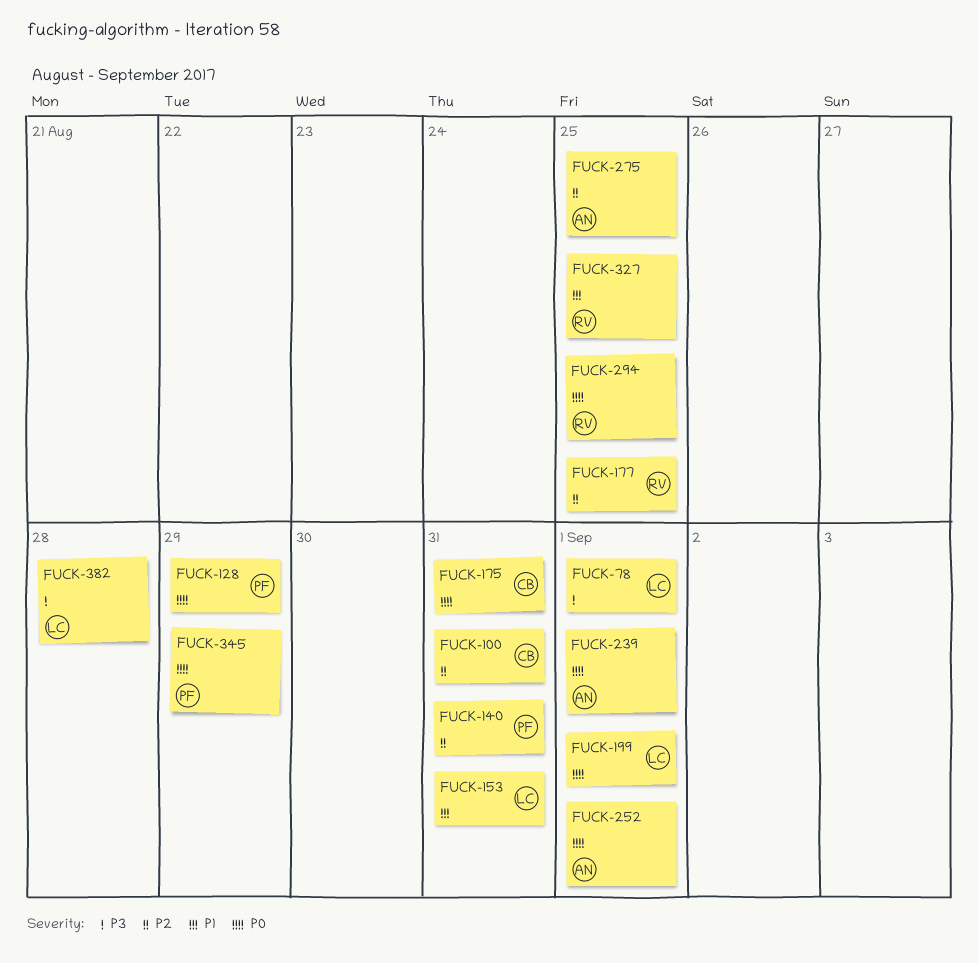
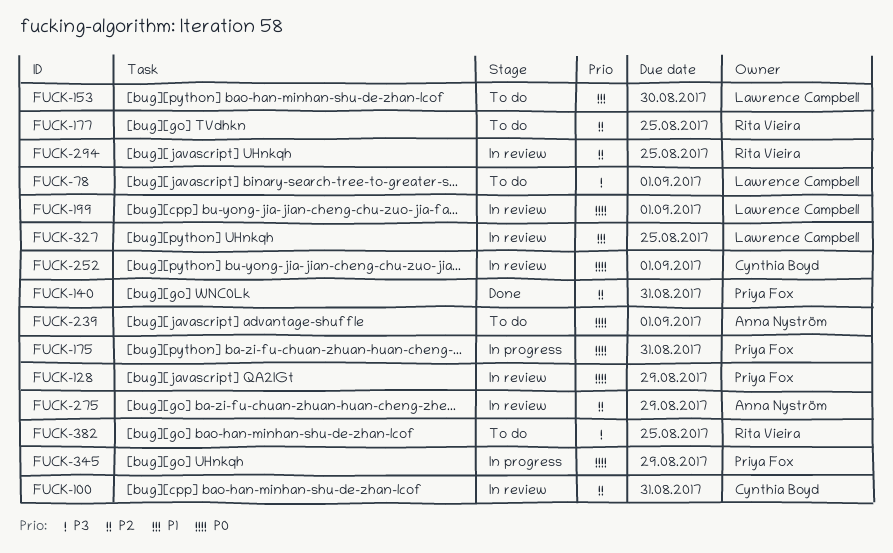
FUCK-153, due: Aug 31 -> Aug 30
FUCK-175, owner: Cynthia Boyd -> Priya Fox
FUCK-252, owner: Anna Nyström -> Cynthia Boyd
FUCK-275, due: Aug 25 -> Aug 29
FUCK-294, priority: P0 -> P2
FUCK-327, owner: Rita Vieira -> Lawrence Campbell
FUCK-382, owner: Lawrence Campbell -> Rita Vieira
FUCK-382, due: Aug 28 -> Aug 25

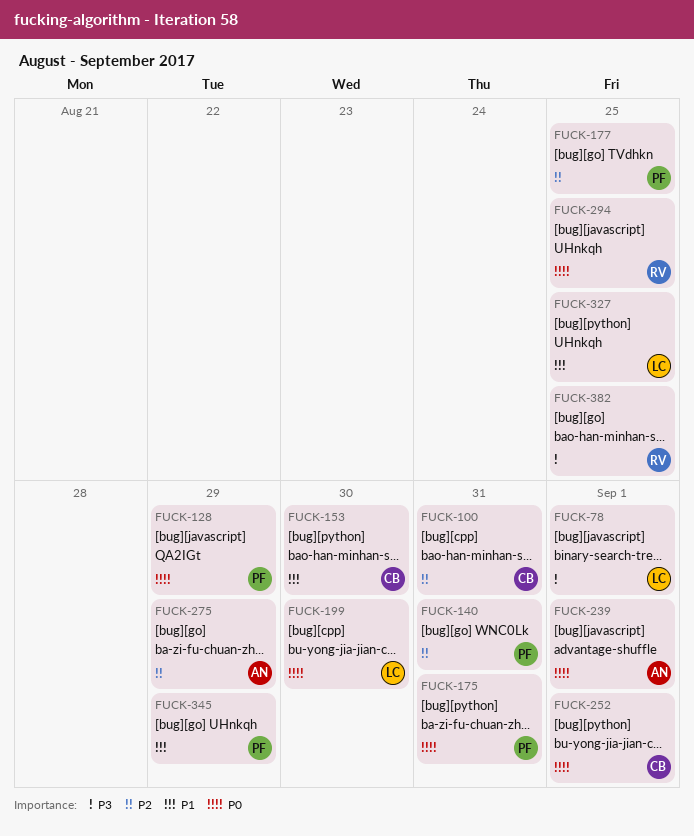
FUCK-153, owner: Lawrence Campbell -> Cynthia Boyd
FUCK-177, owner: Rita Vieira -> Priya Fox
FUCK-199, due: Sep 1 -> Aug 30
FUCK-294, priority: P2 -> P0
FUCK-345, priority: P0 -> P1

